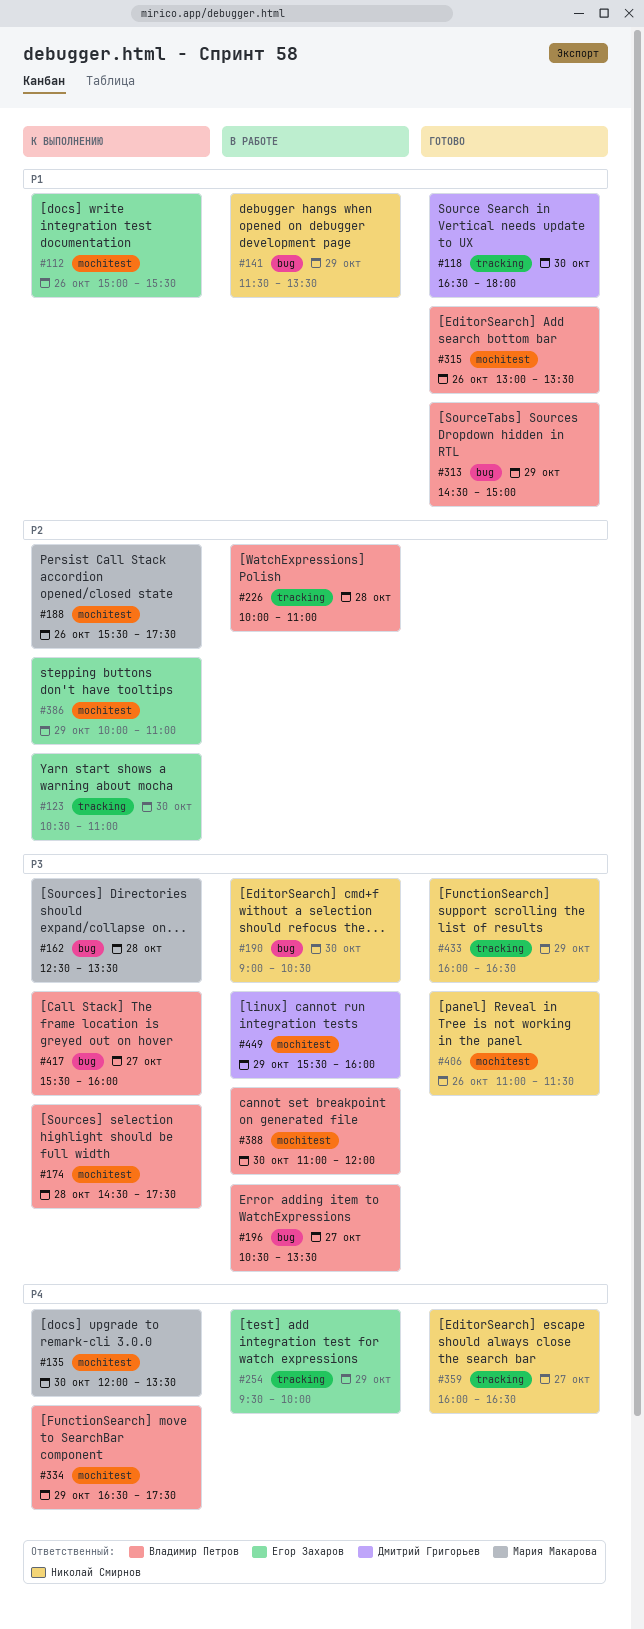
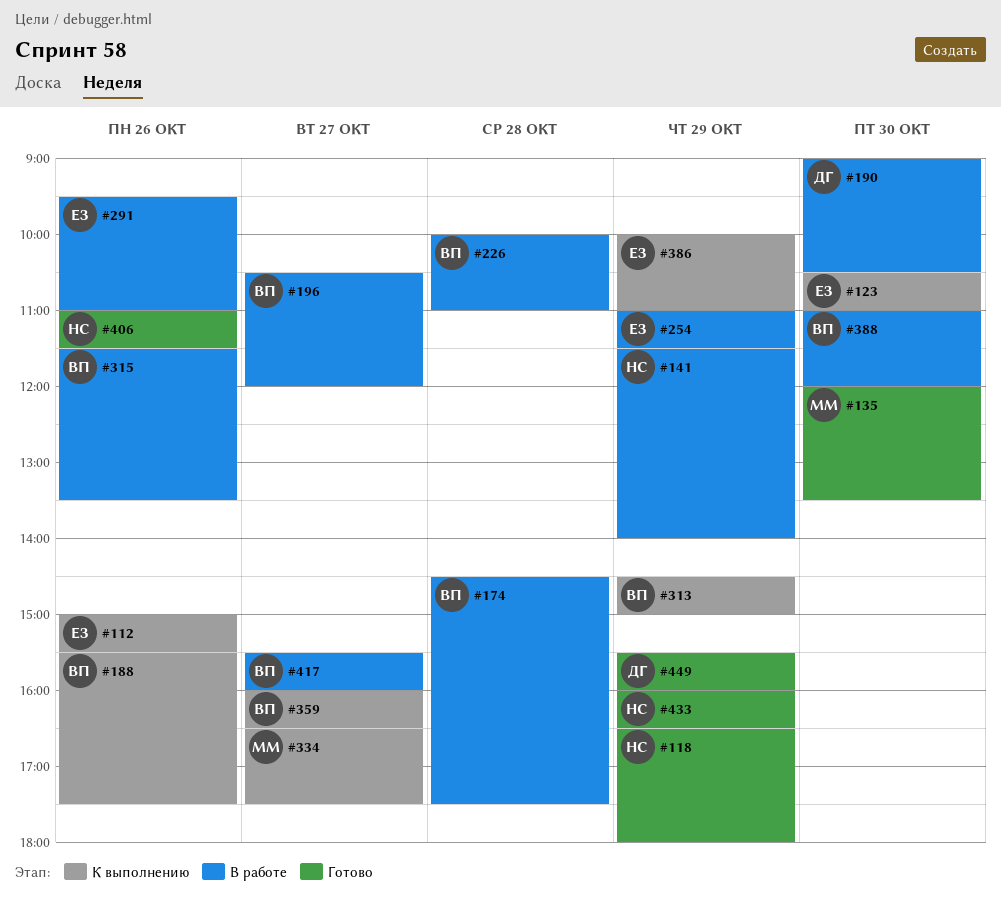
#118, owner: Дмитрий Григорьев -> Николай Смирнов
#118, day: Oct 30 -> Oct 29
#135, status: К выполнению -> Готово
#141, ends: 13:30 -> 14:00
#162: present -> none
#174, status: К выполнению -> В работе
#188, owner: Мария Макарова -> Владимир Петров
#190, owner: Николай Смирнов -> Дмитрий Григорьев
#196, ends: 13:30 -> 12:00
#254, begins: 09:30 -> 11:00
#254, ends: 10:00 -> 11:30
#291: none -> present
#313, status: Готово -> К выполнению
#315, status: Готово -> В работе
#315, begins: 13:00 -> 11:30
#334, owner: Владимир Петров -> Мария Макарова
#334, day: Oct 29 -> Oct 27
#359, status: Готово -> К выполнению
#359, owner: Николай Смирнов -> Владимир Петров
#417, status: К выполнению -> В работе
#449, status: В работе -> Готово

